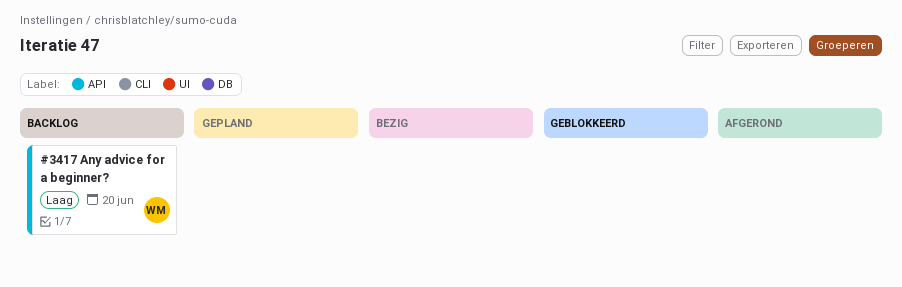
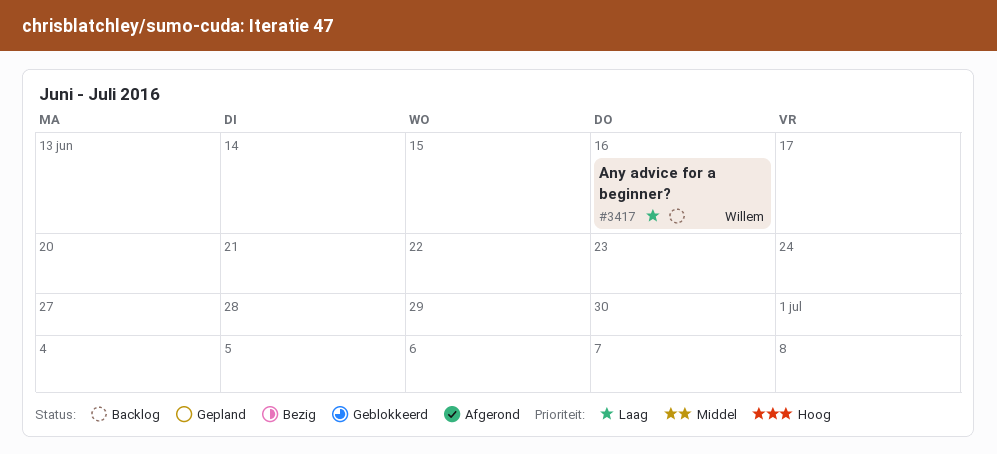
#3417, due: Jun 20 -> Jun 16

